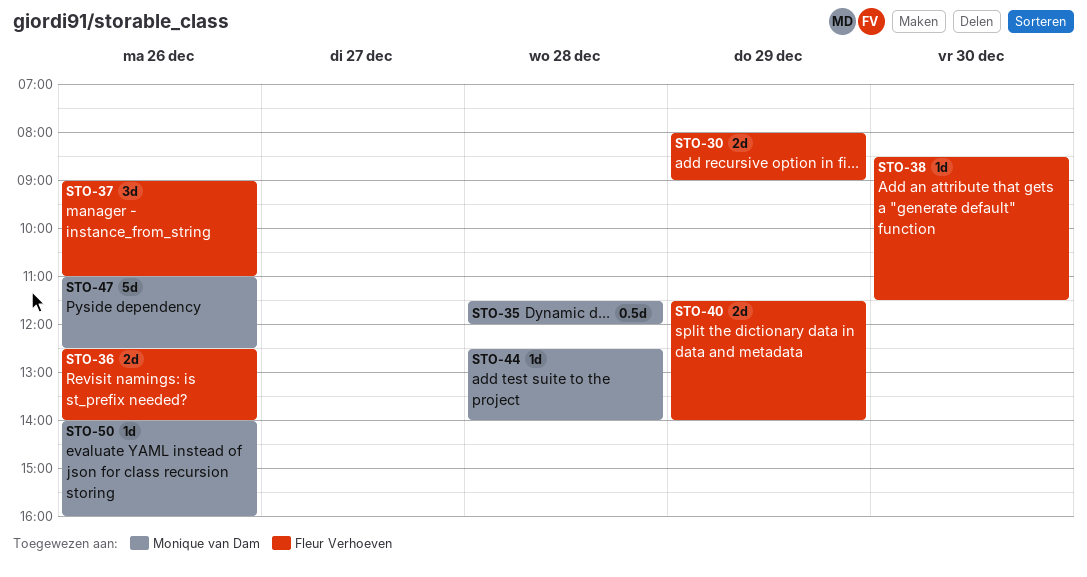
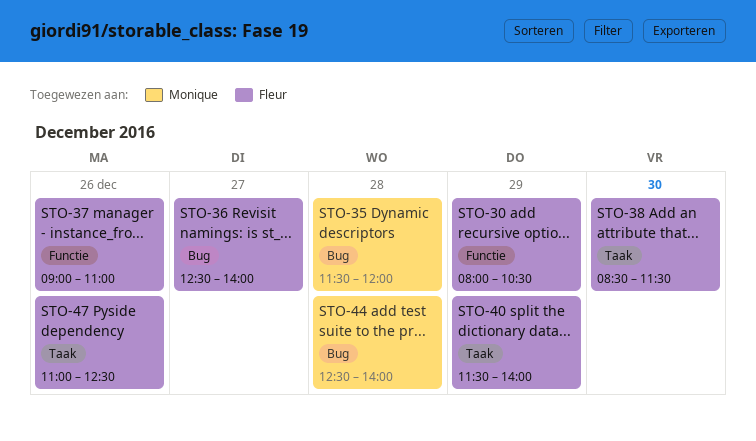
STO-30, ends: 09:00 -> 10:30
STO-36, day: Dec 26 -> Dec 27
STO-47, owner: Monique van Dam -> Fleur Verhoeven
STO-50: present -> none

